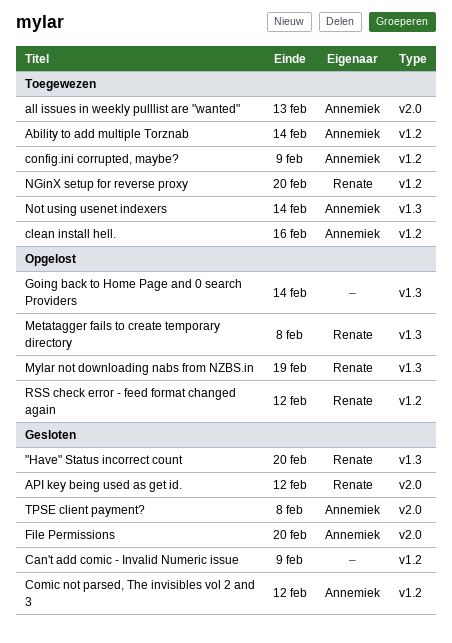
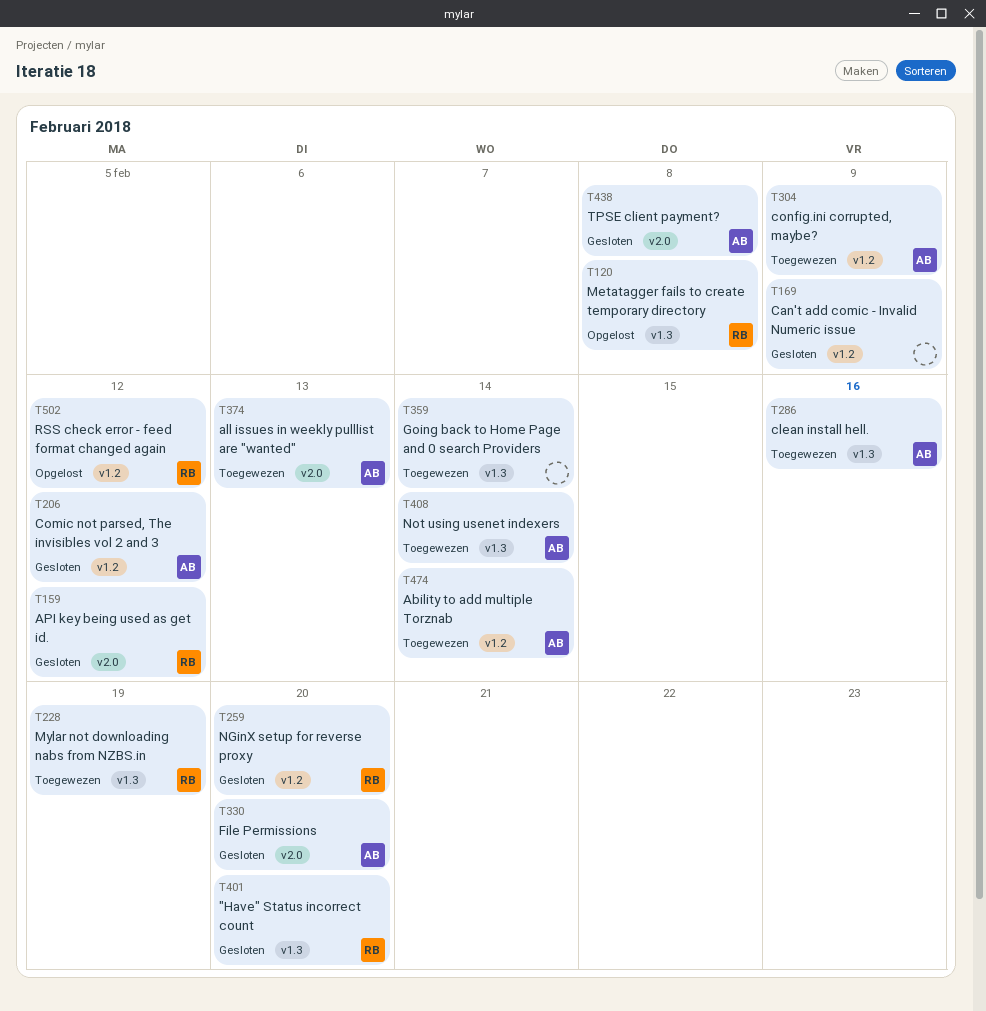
clean install hell., label: v1.2 -> v1.3
Going back to Home Page and 0 search Providers, status: Opgelost -> Toegewezen
Mylar not downloading nabs from NZBS.in, status: Opgelost -> Toegewezen
NGinX setup for reverse proxy, status: Toegewezen -> Gesloten

